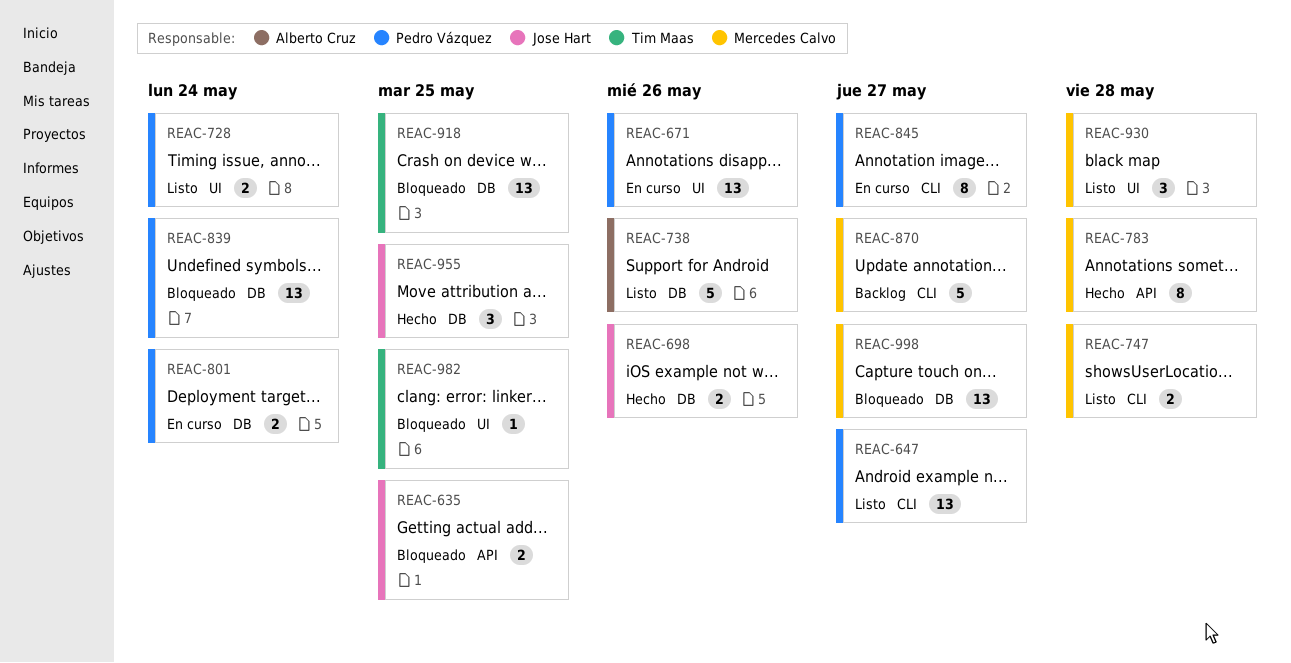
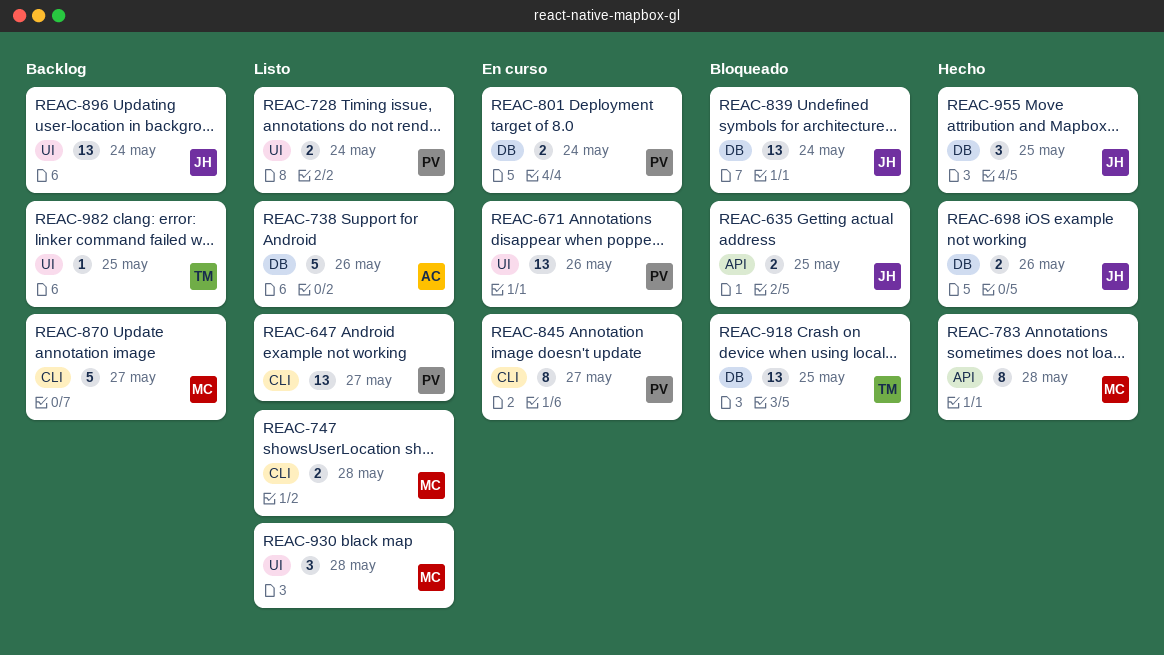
REAC-839, owner: Pedro Vázquez -> Jose Hart
REAC-896: none -> present
REAC-982, status: Bloqueado -> Backlog
REAC-998: present -> none

